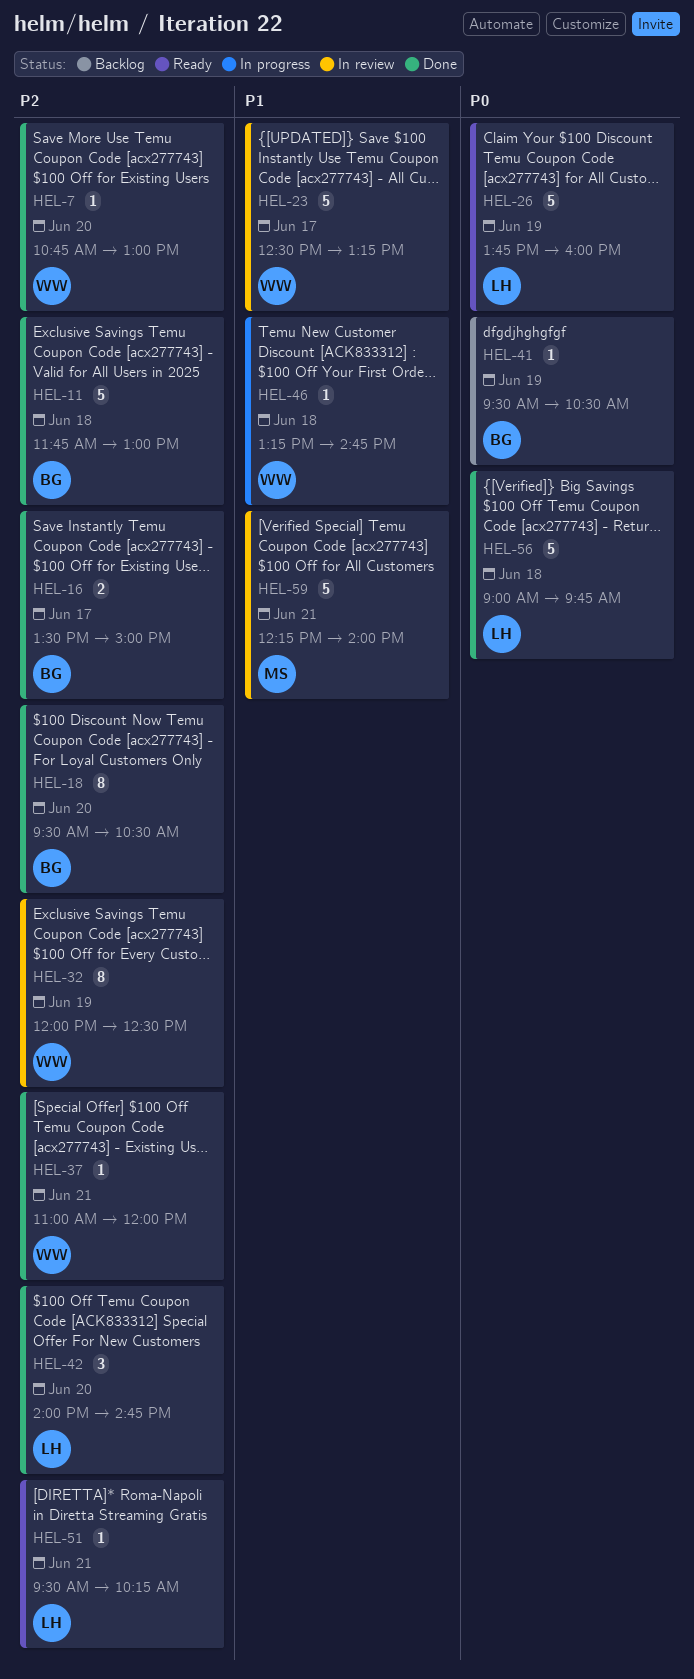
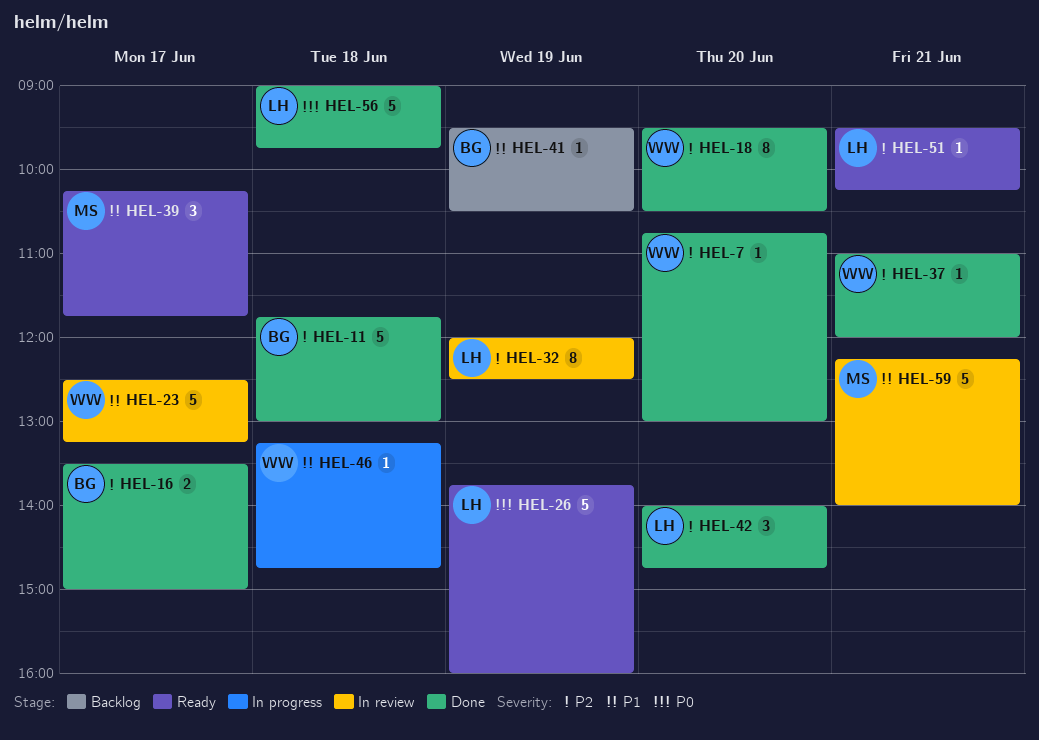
HEL-18, owner: BG -> WW
HEL-32, owner: WW -> LH
HEL-39: none -> present
HEL-41, priority: P0 -> P1

